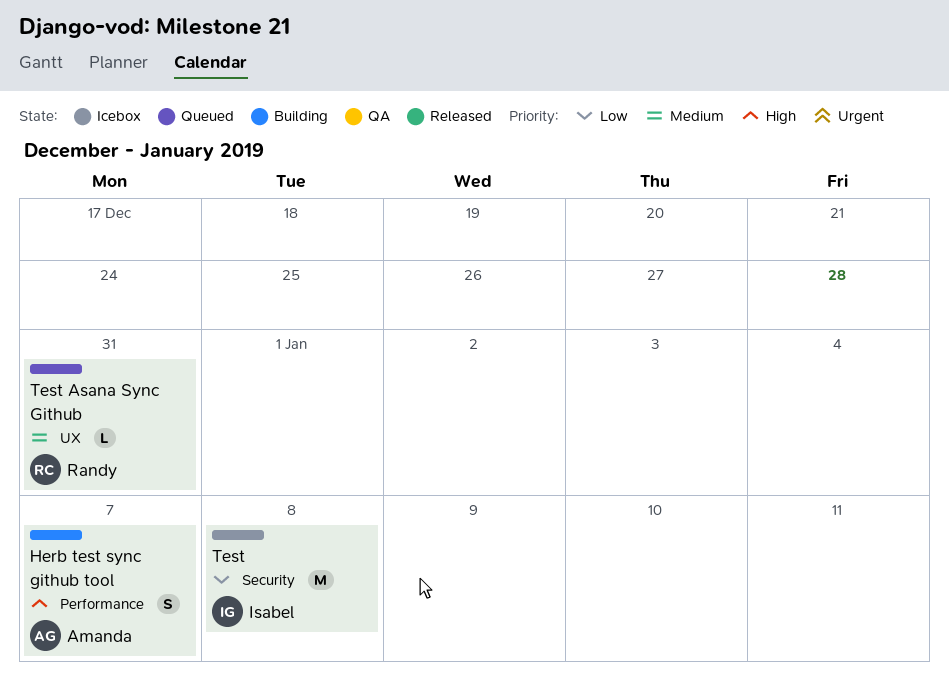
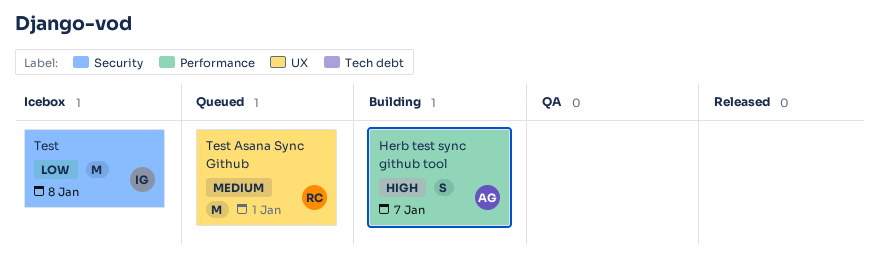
Test Asana Sync Github, estimate: L -> M
Test Asana Sync Github, due: Dec 31 -> Jan 1

